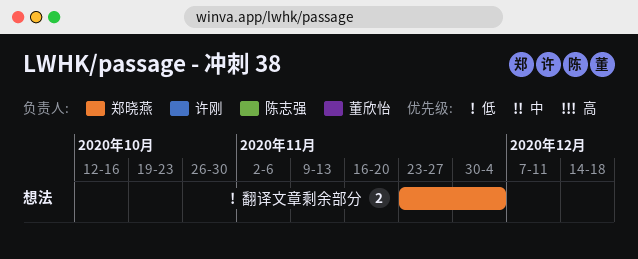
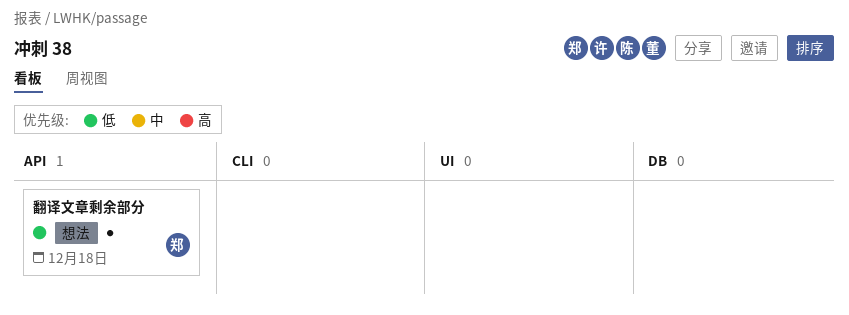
翻译文章剩余部分, estimate: 2 -> 1
翻译文章剩余部分, due: Dec 4 -> Dec 18

